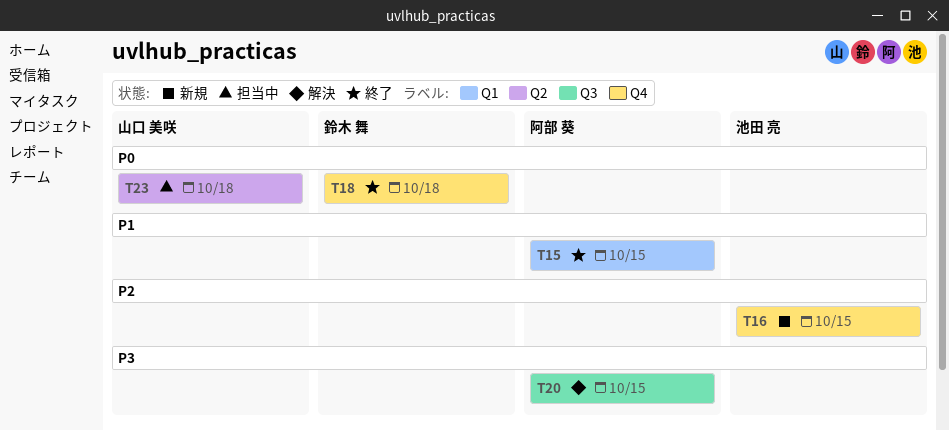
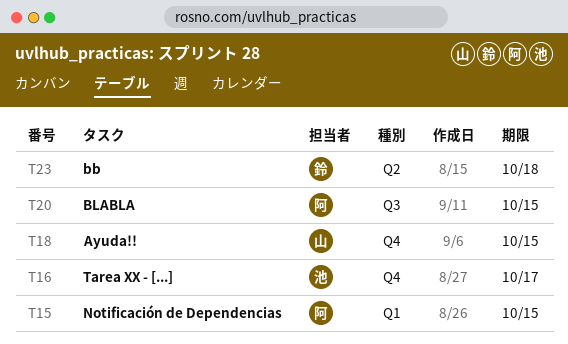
T16, due: Oct 15 -> Oct 17
T18, owner: 鈴木 舞 -> 山口 美咲
T18, due: Oct 18 -> Oct 15
T23, owner: 山口 美咲 -> 鈴木 舞

